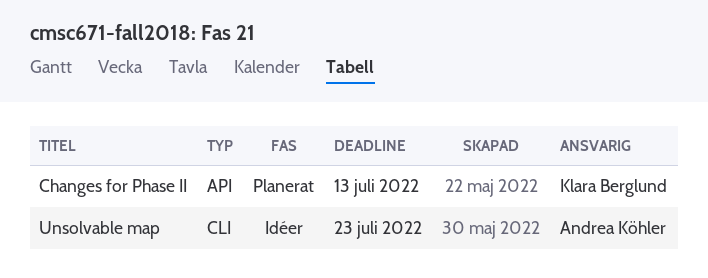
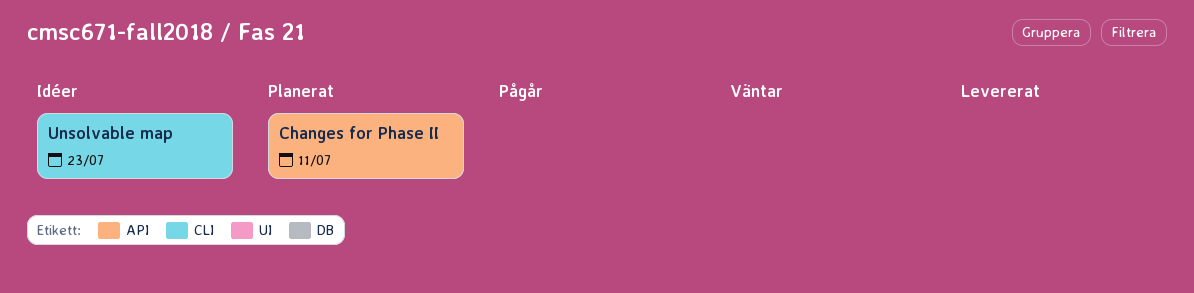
Changes for Phase II, due: Jul 13 -> Jul 11

